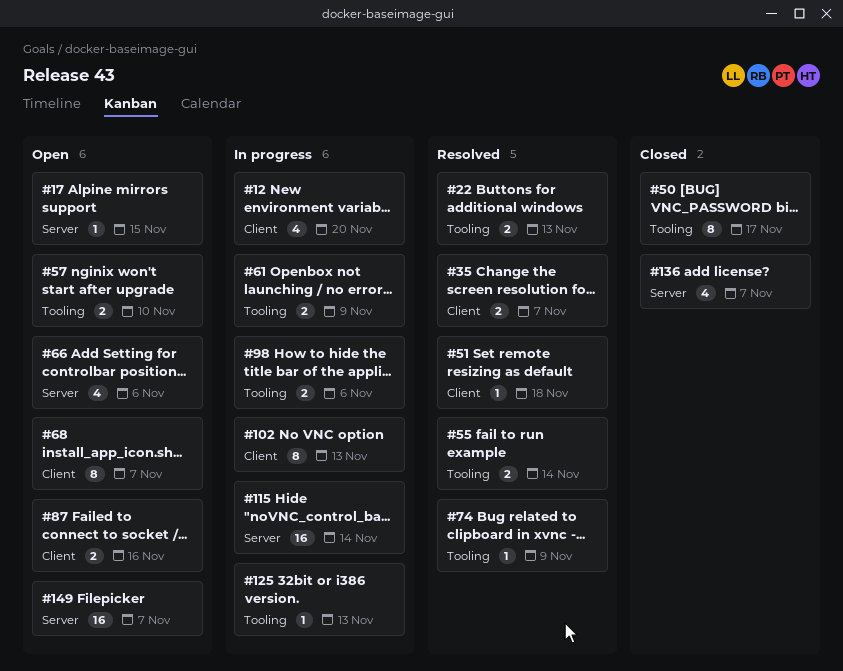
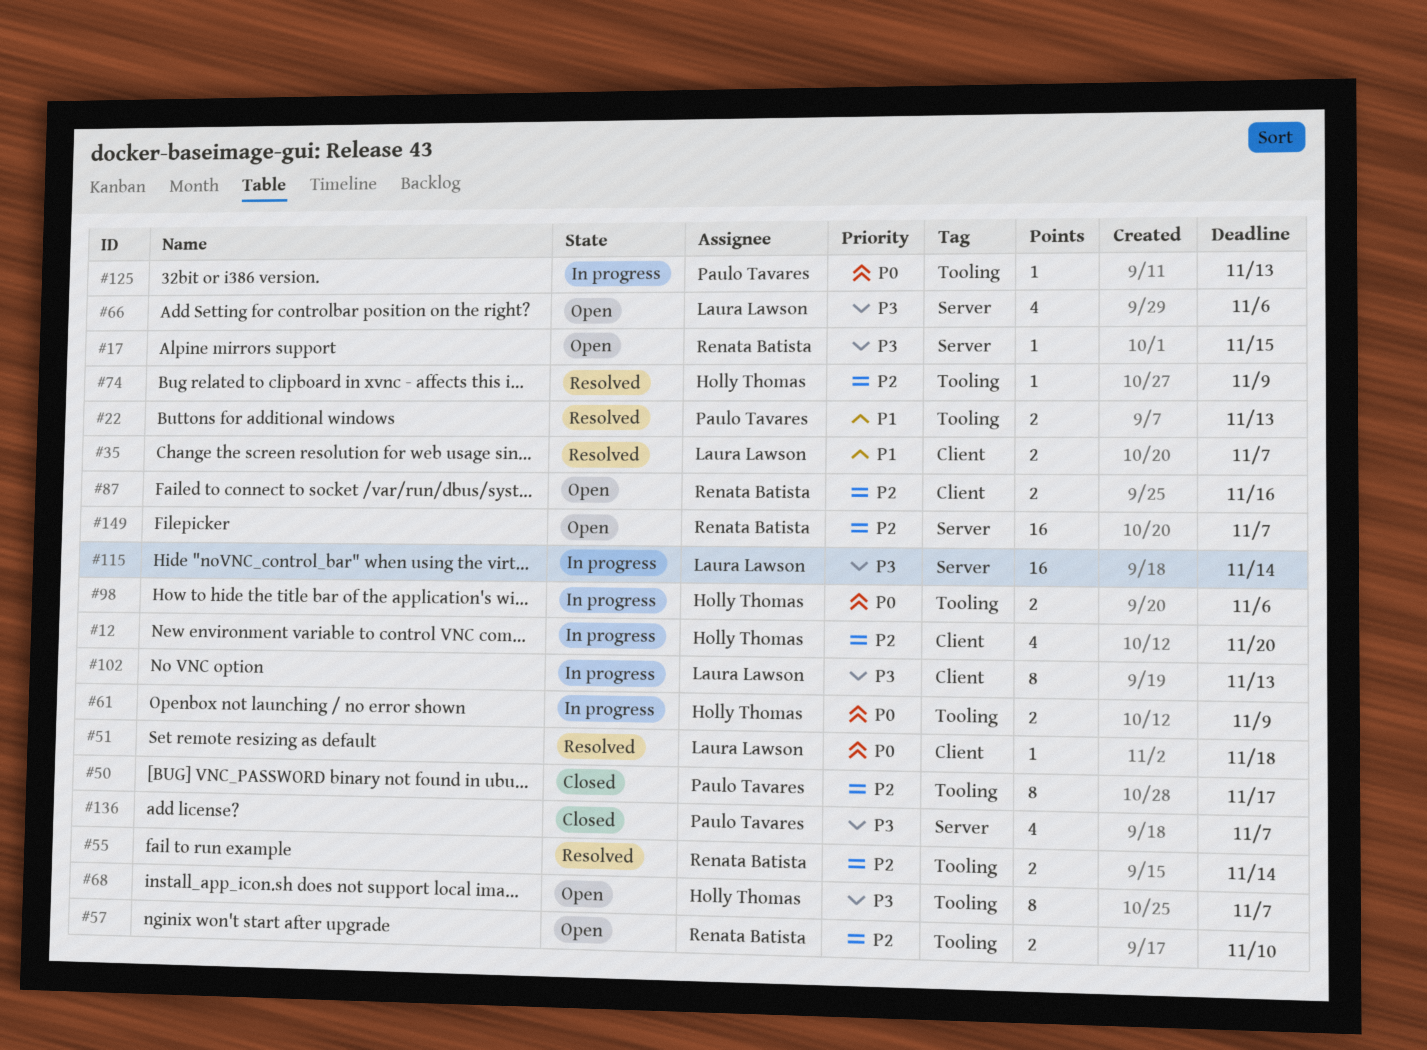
#68, label: Client -> Tooling

